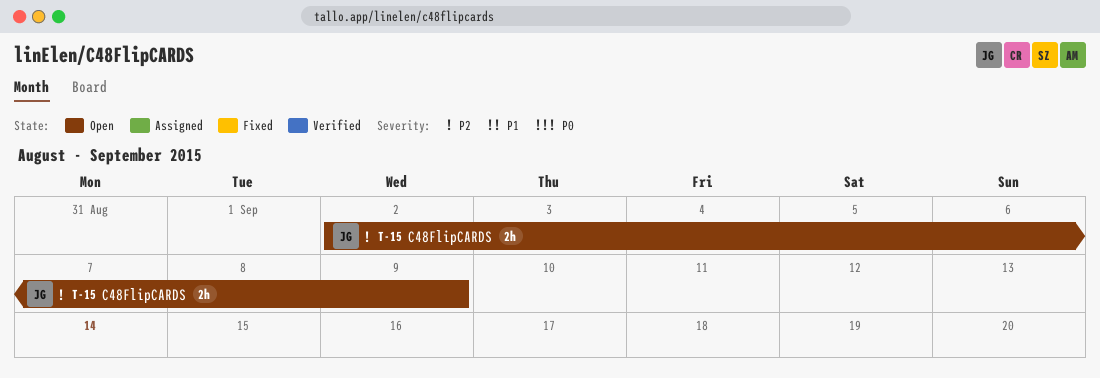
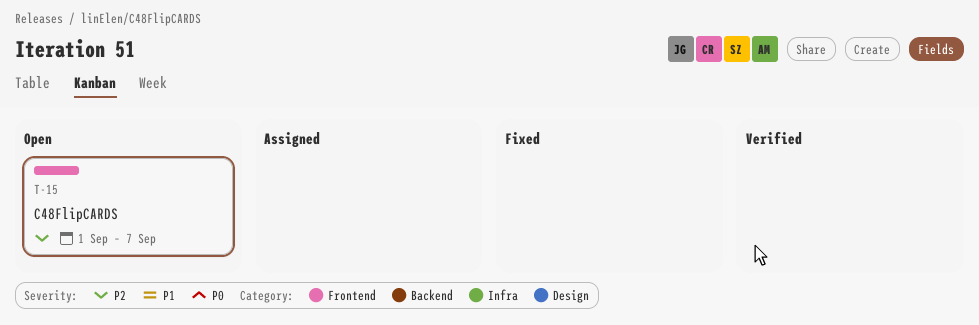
T-15, start: Sep 2 -> Sep 1
T-15, due: Sep 9 -> Sep 7

